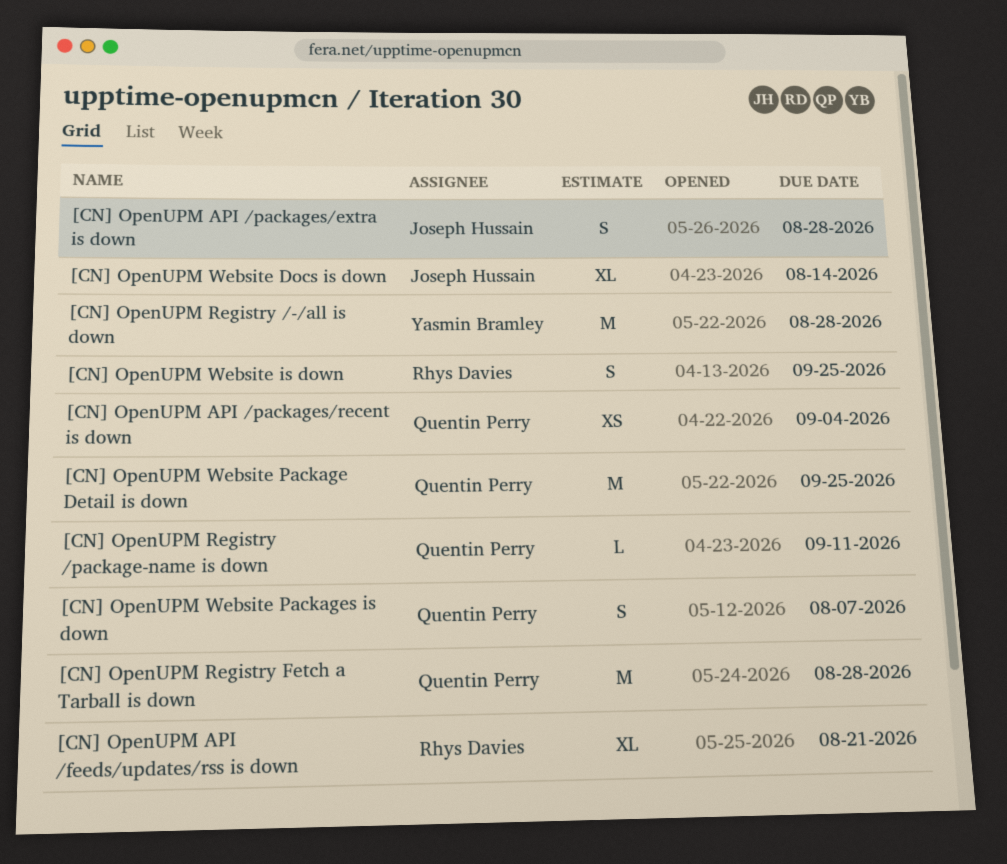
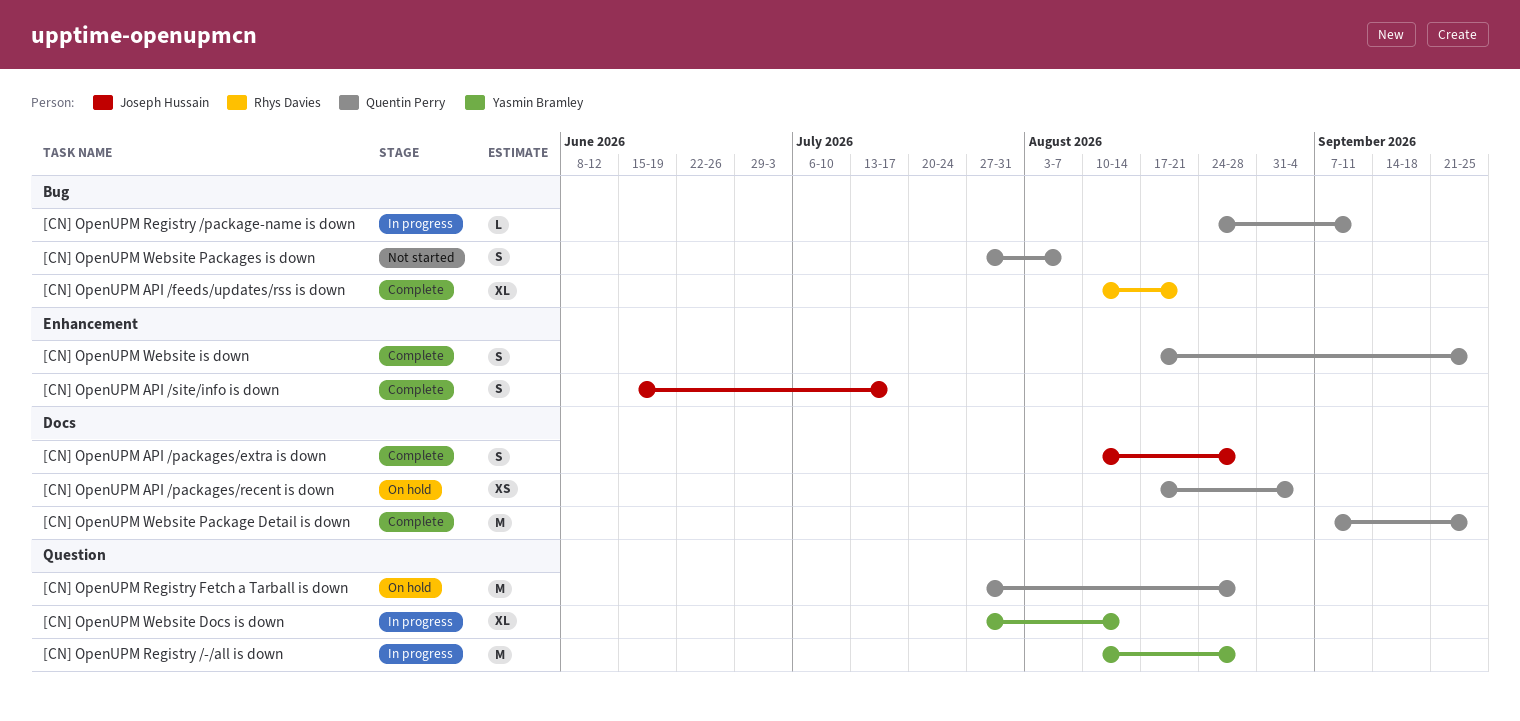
[CN] OpenUPM API /site/info is down: none -> present
[CN] OpenUPM Website Docs is down, owner: Joseph Hussain -> Yasmin Bramley
[CN] OpenUPM Website is down, owner: Rhys Davies -> Quentin Perry

